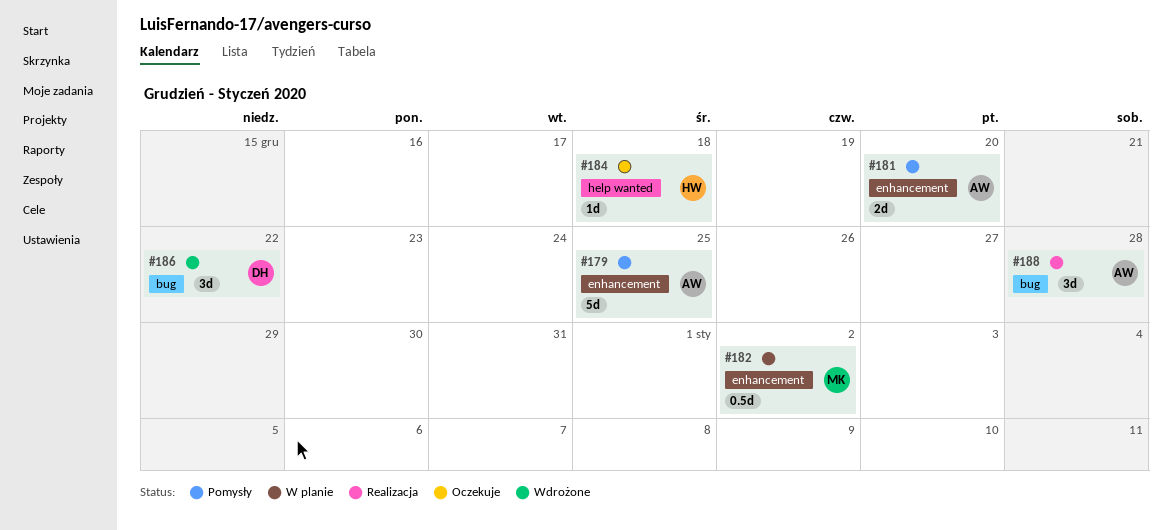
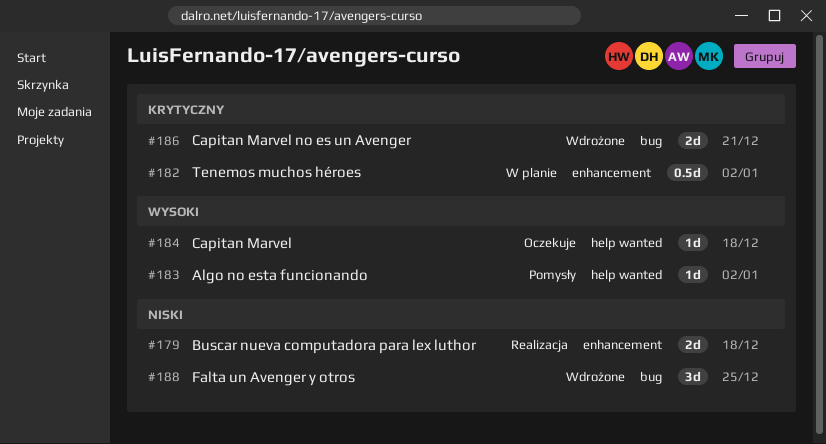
#179, status: Pomysły -> Realizacja
#179, estimate: 5d -> 2d
#179, due: Dec 25 -> Dec 18
#181: present -> none
#183: none -> present
#186, estimate: 3d -> 2d
#186, due: Dec 22 -> Dec 21
#188, status: Realizacja -> Wdrożone
#188, due: Dec 28 -> Dec 25

